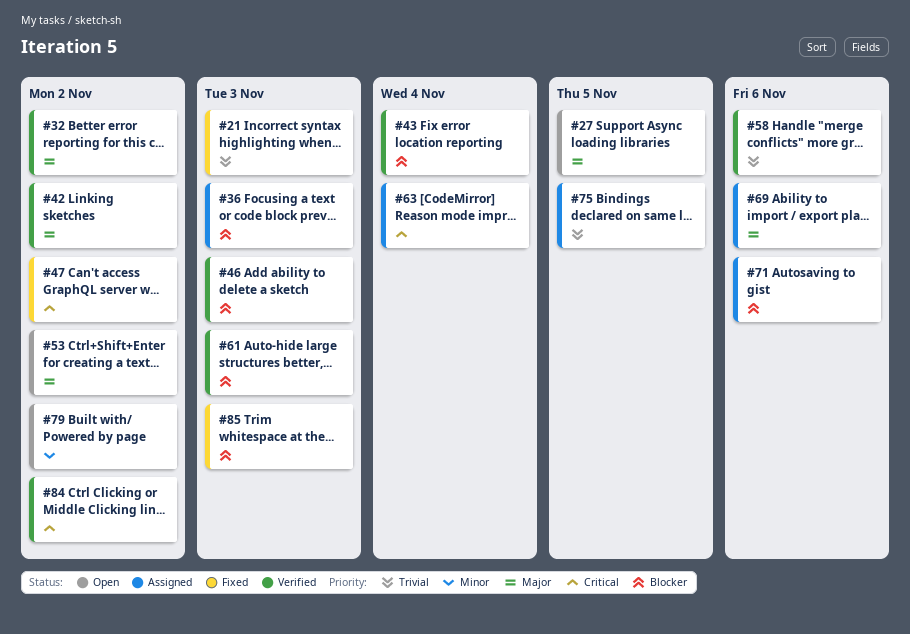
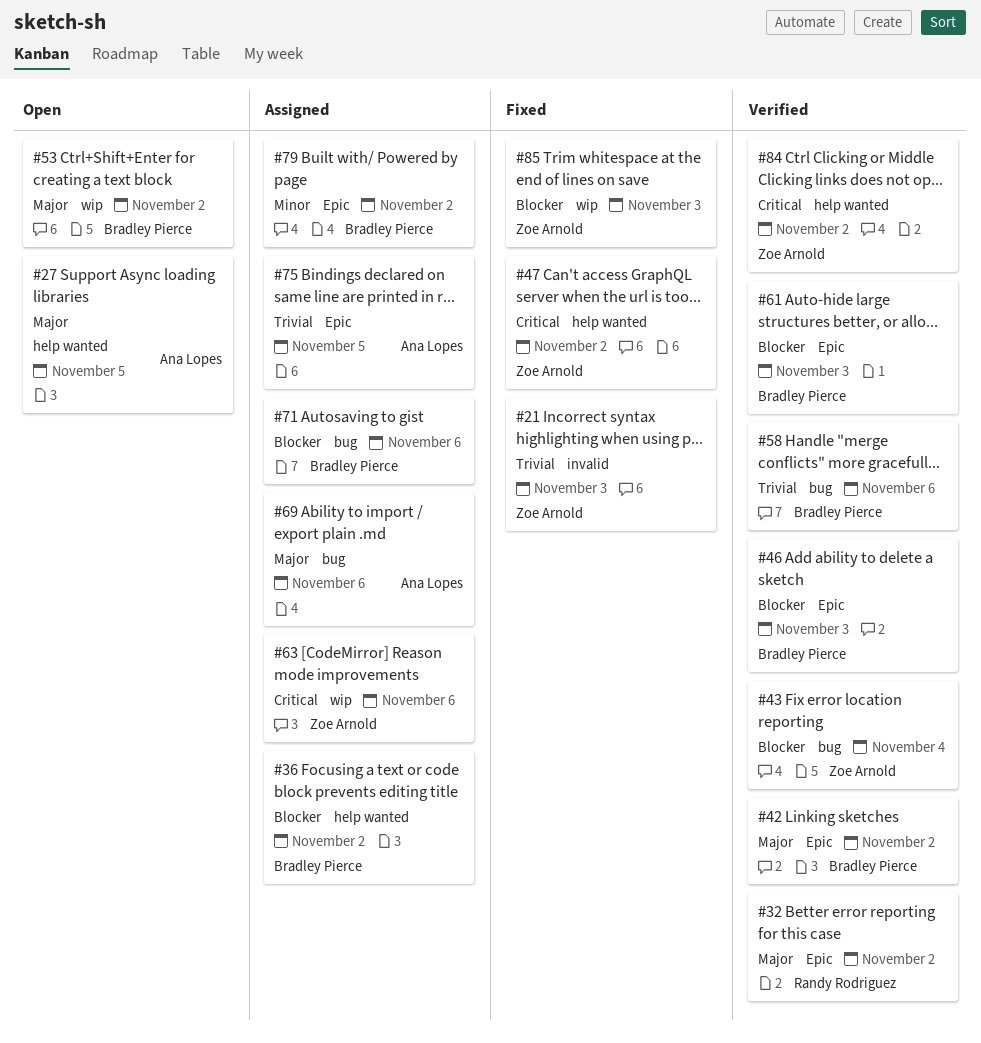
#36, due: Nov 3 -> Nov 2
#63, due: Nov 4 -> Nov 6
#79, status: Open -> Assigned

